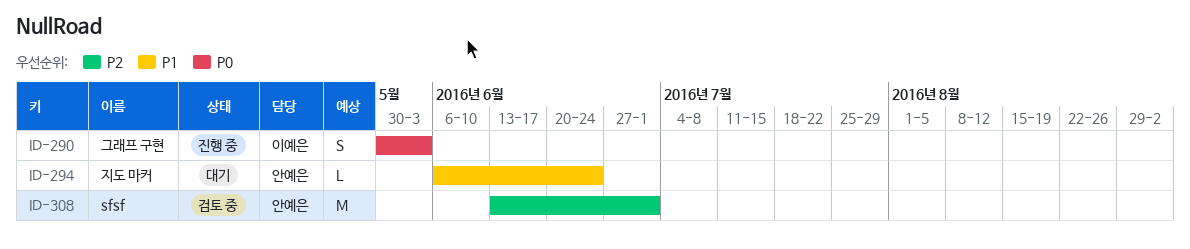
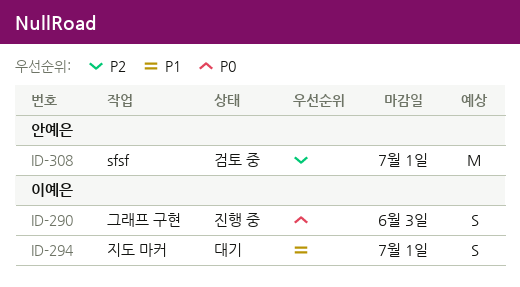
ID-294, owner: 안예은 -> 이예은
ID-294, estimate: L -> S
ID-294, due: Jun 24 -> Jul 1

